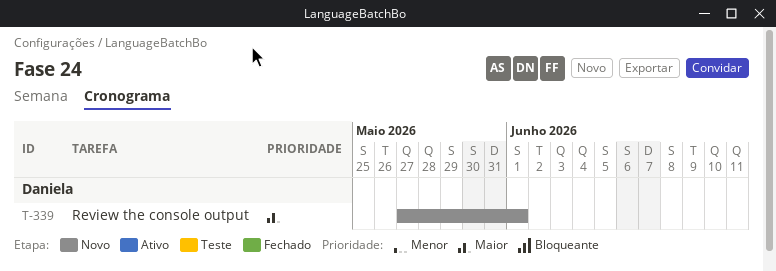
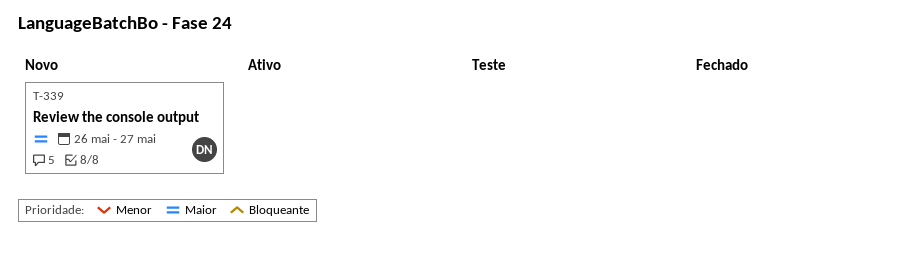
T-339, start: May 27 -> May 26
T-339, due: Jun 1 -> May 27

